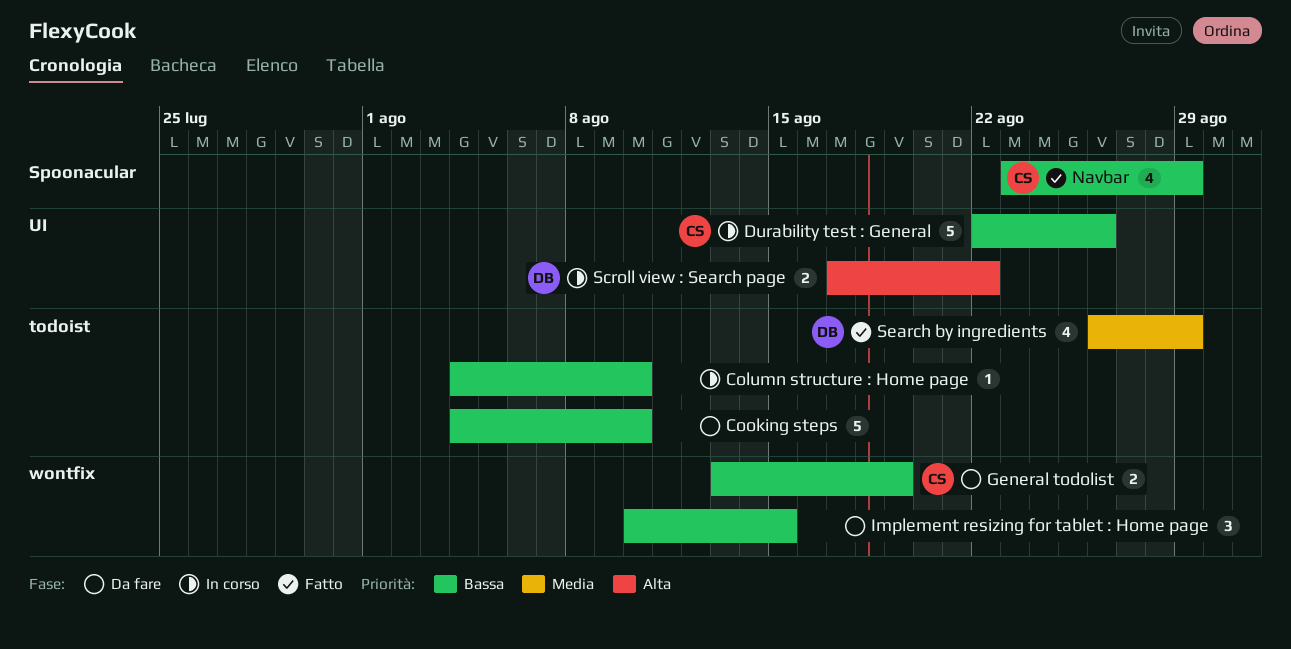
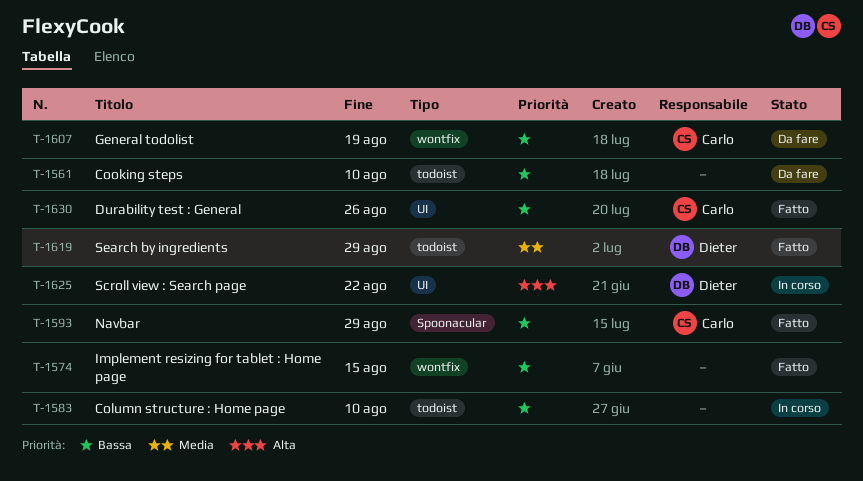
Durability test : General, status: In corso -> Fatto
Implement resizing for tablet : Home page, status: Da fare -> Fatto

